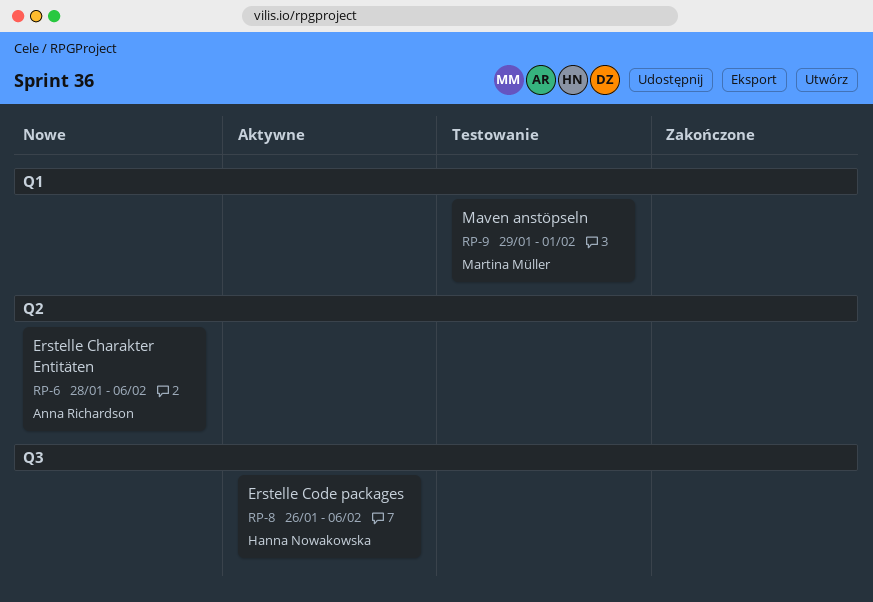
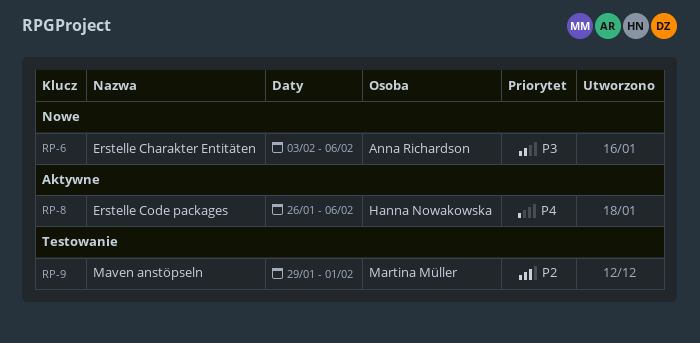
RP-6, start: Jan 28 -> Feb 3

